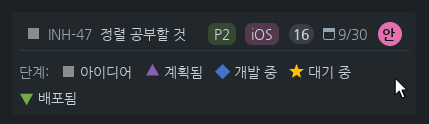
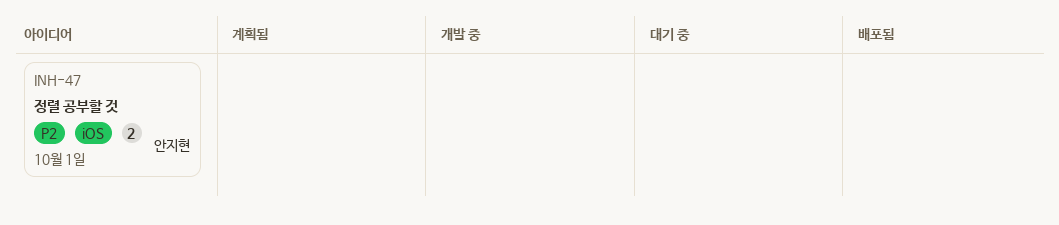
INH-47, estimate: 16 -> 2
INH-47, due: Sep 30 -> Oct 1

